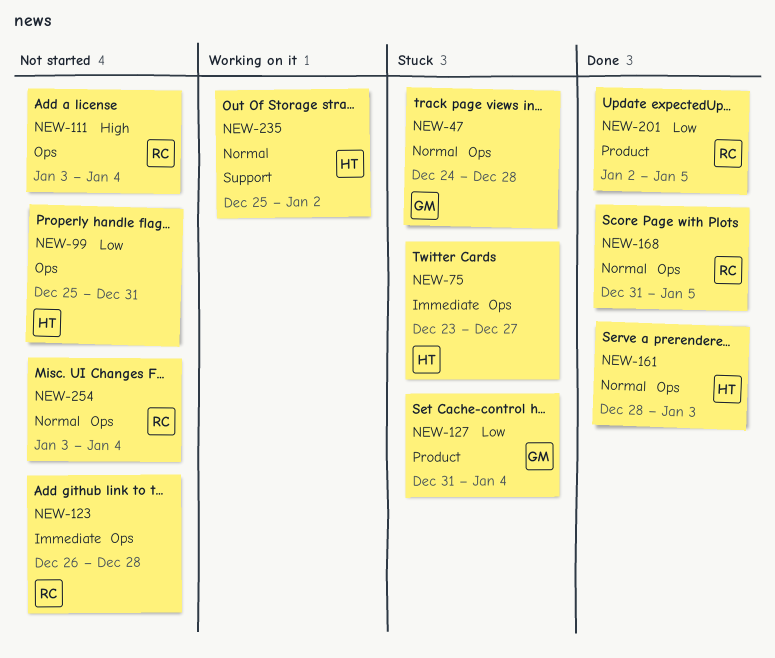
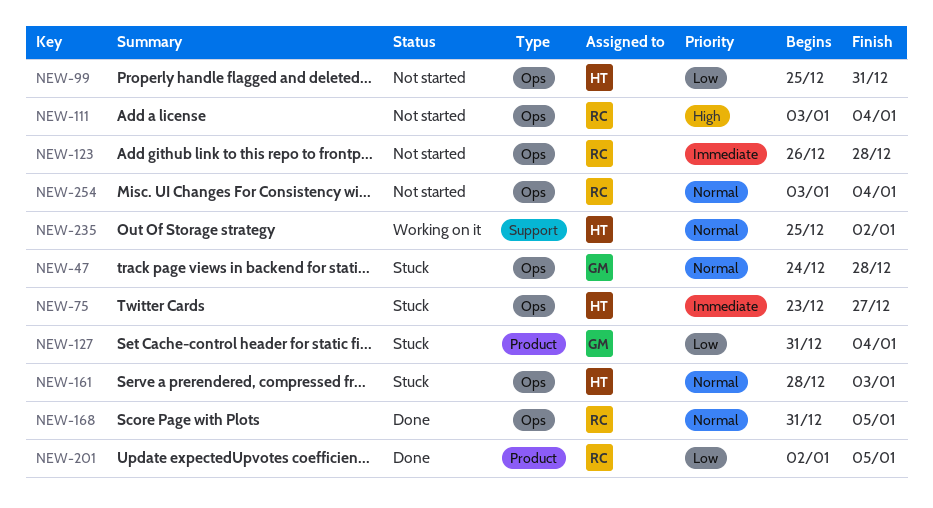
NEW-161, status: Done -> Stuck

